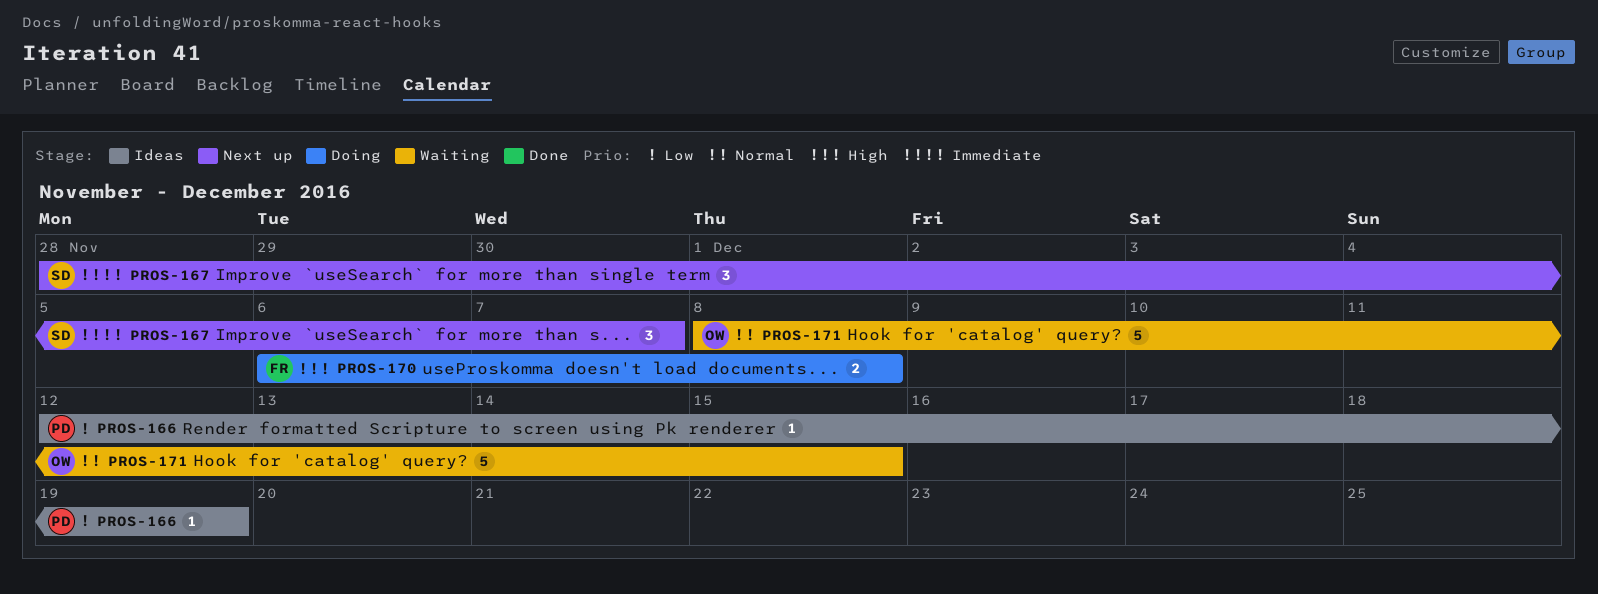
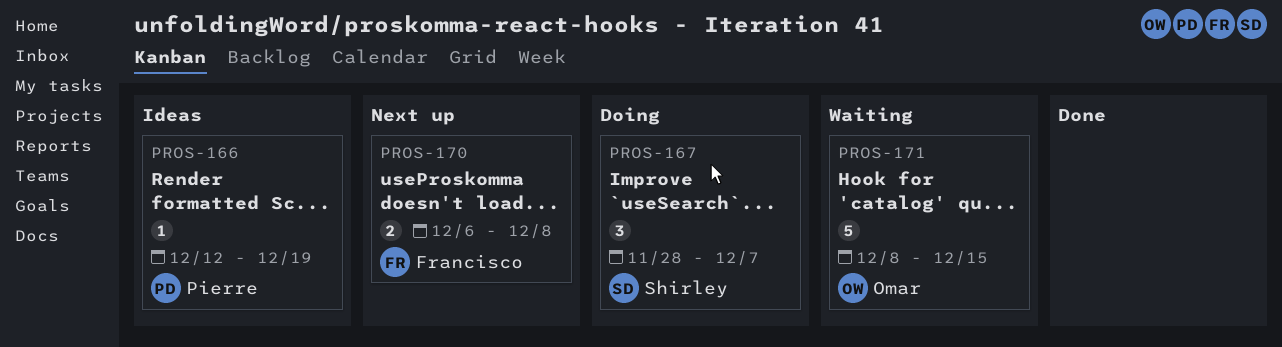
PROS-167, status: Next up -> Doing
PROS-170, status: Doing -> Next up

